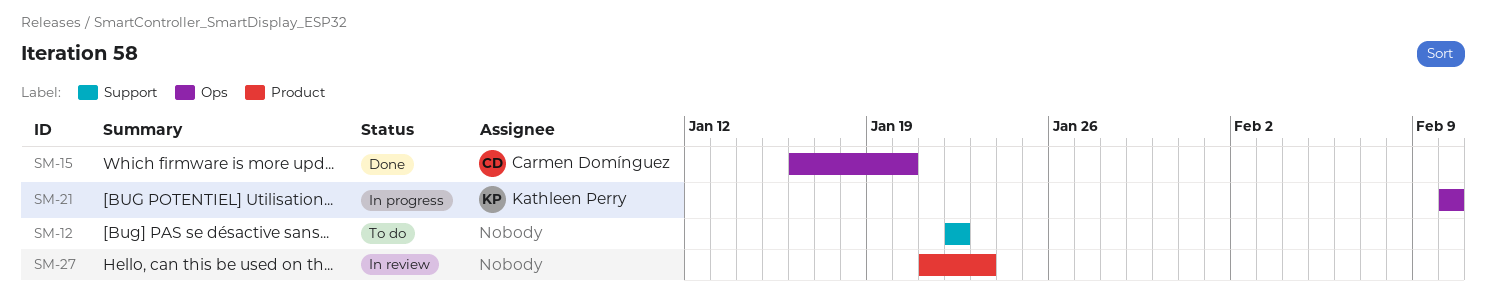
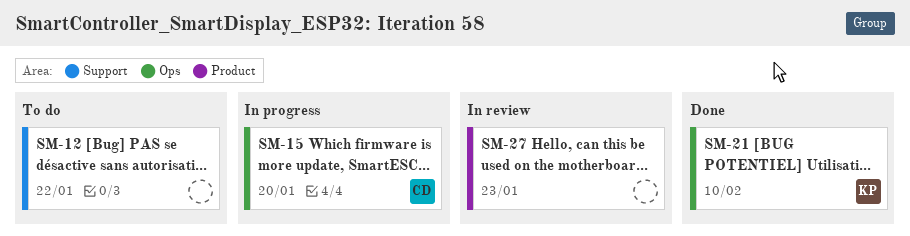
SM-15, status: Done -> In progress
SM-21, status: In progress -> Done

